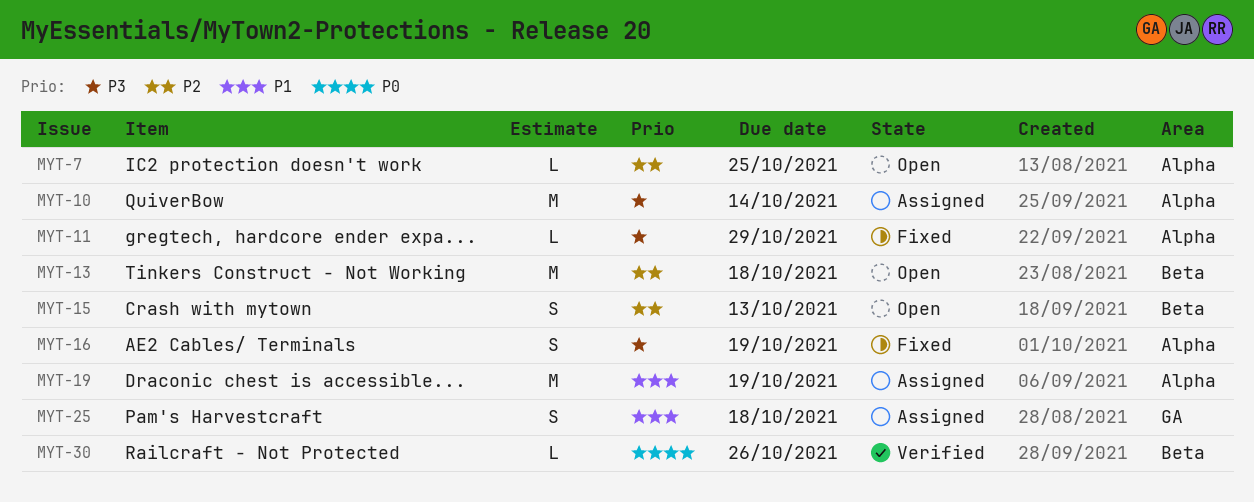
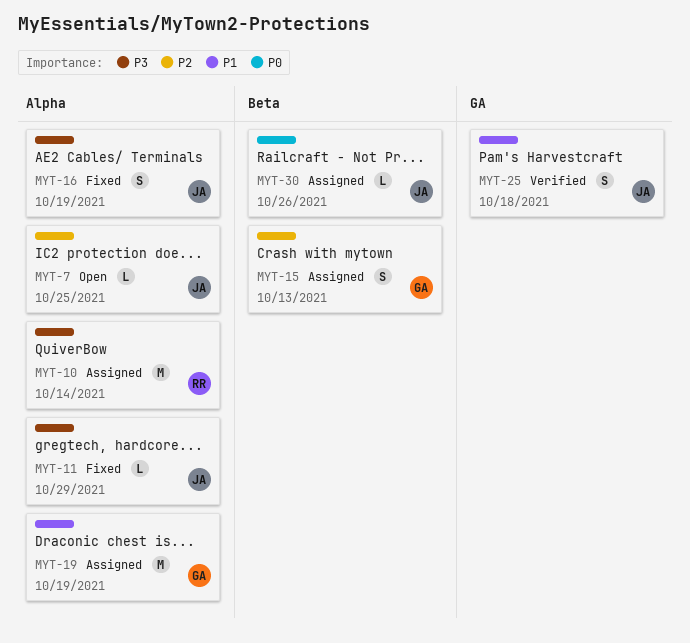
MYT-13: present -> none
MYT-15, status: Open -> Assigned
MYT-25, status: Assigned -> Verified
MYT-30, status: Verified -> Assigned

